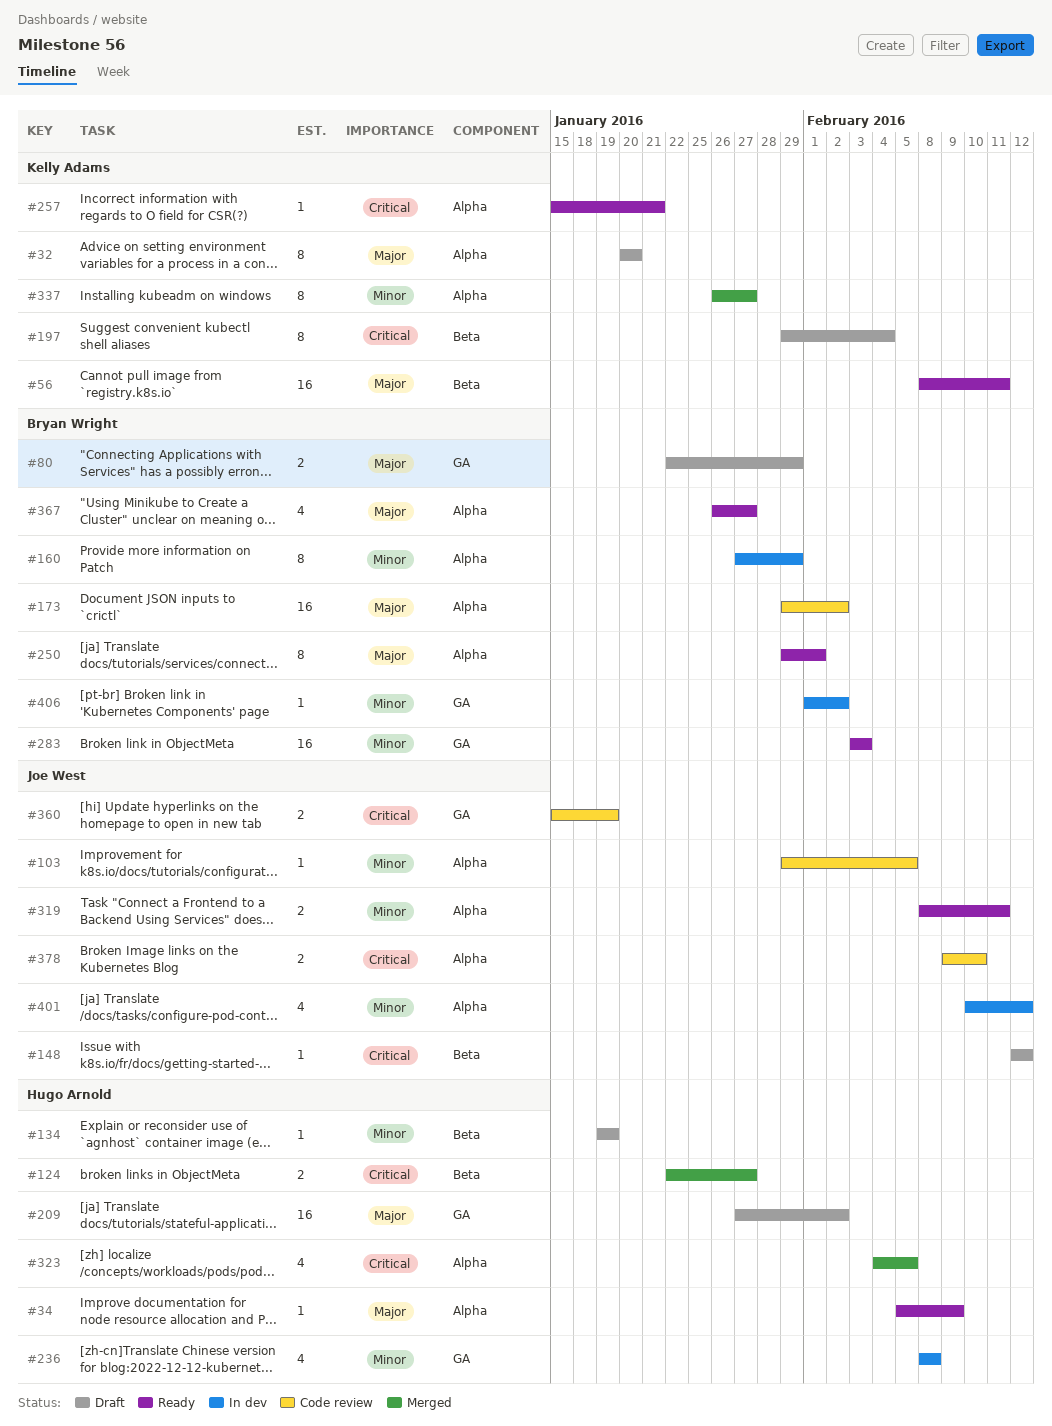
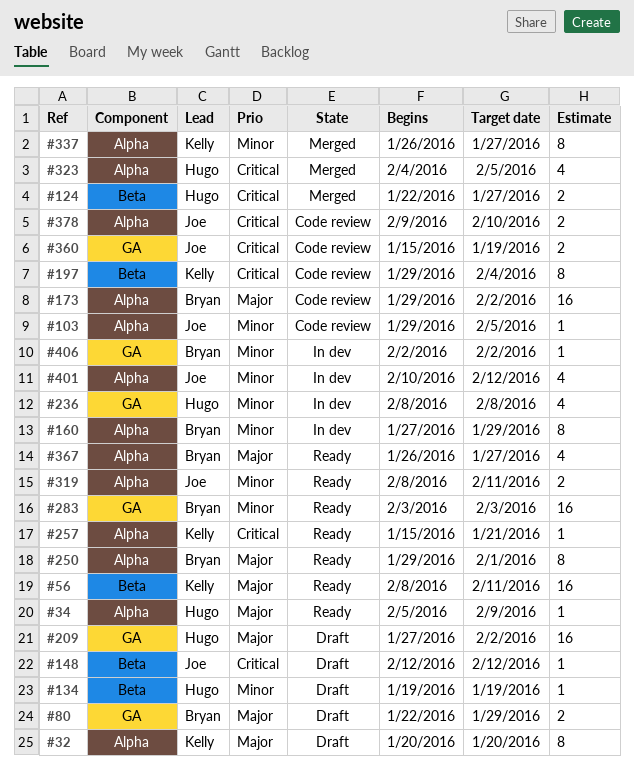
#197, status: Draft -> Code review
#406, start: Feb 1 -> Feb 2

